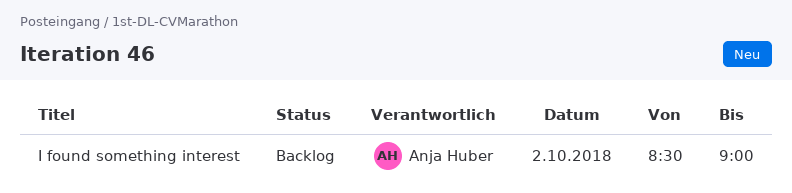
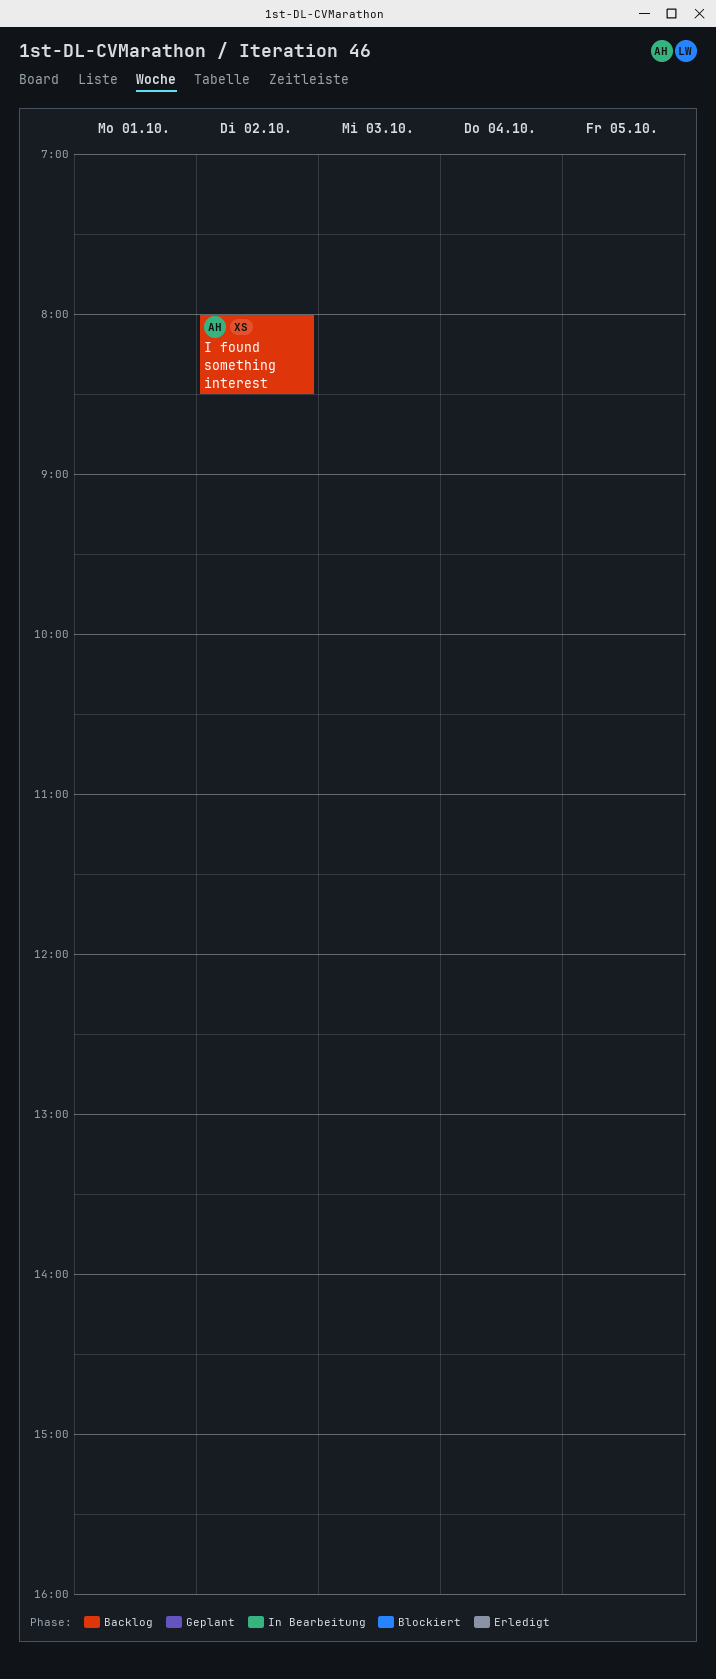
I found something interest, begins: 08:30 -> 08:00
I found something interest, ends: 09:00 -> 08:30

